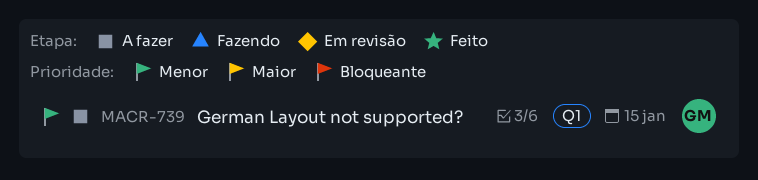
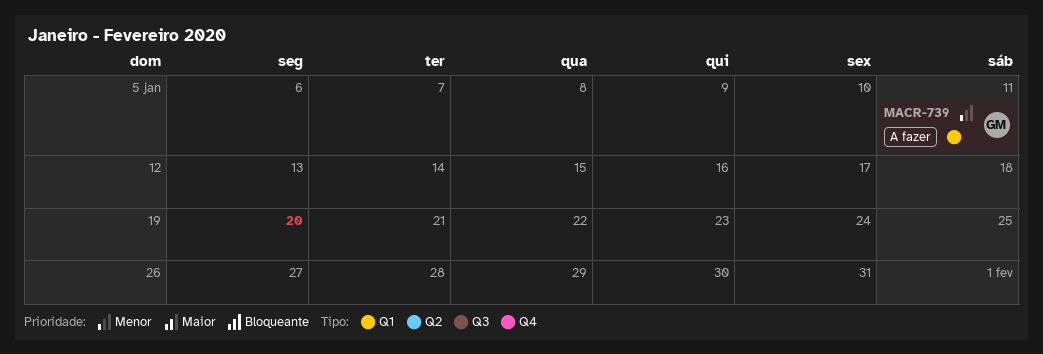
MACR-739, due: Jan 15 -> Jan 11

